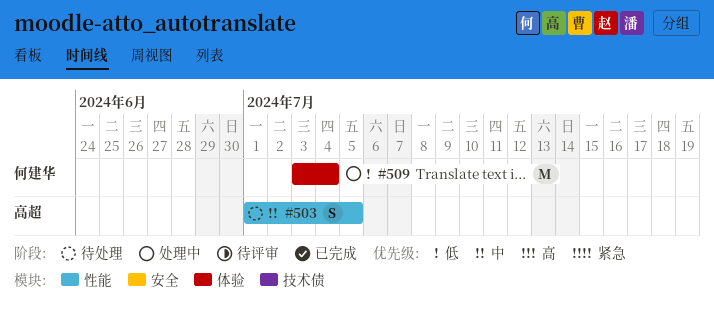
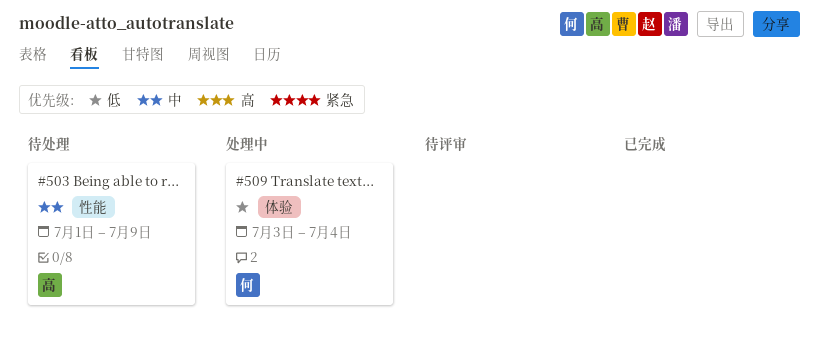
#503, due: Jul 5 -> Jul 9

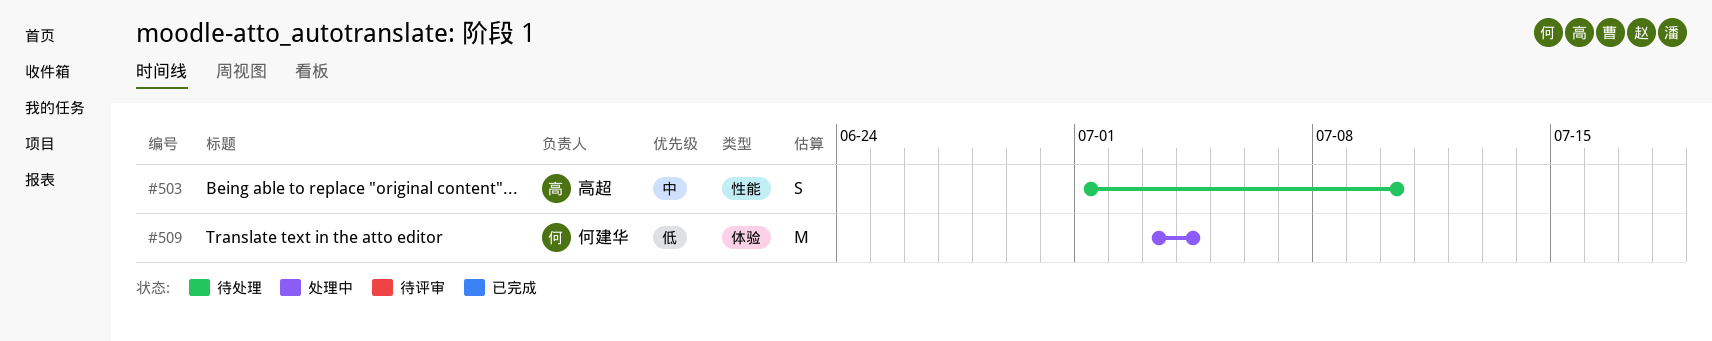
#503, due: Jul 9 -> Jul 10

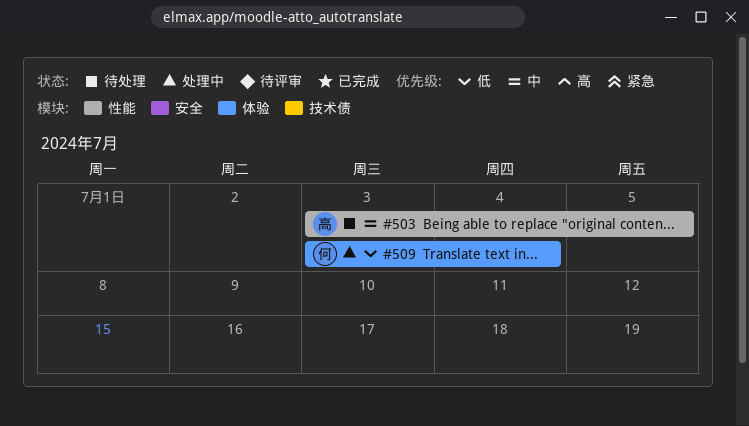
#503, start: Jul 1 -> Jul 3
#503, due: Jul 10 -> Jul 5

